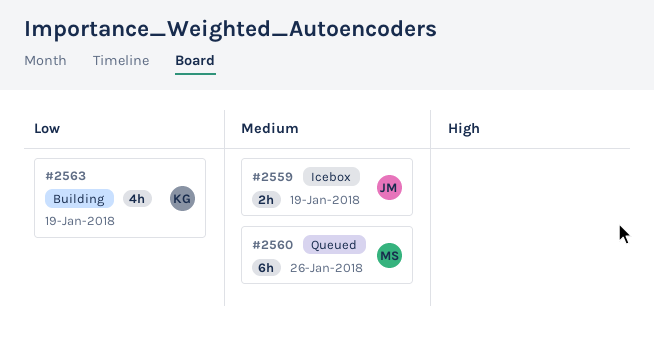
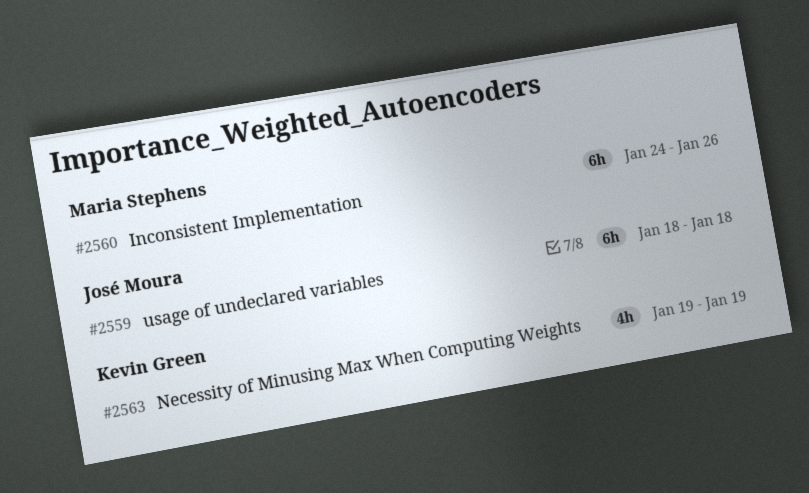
#2559, estimate: 2h -> 6h
#2559, due: Jan 19 -> Jan 18

